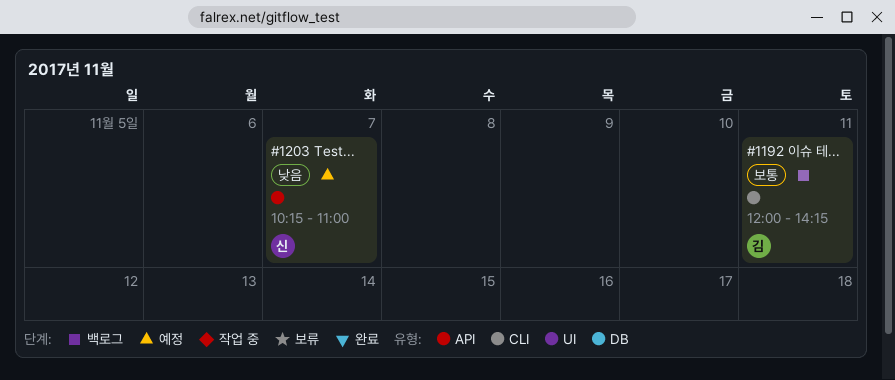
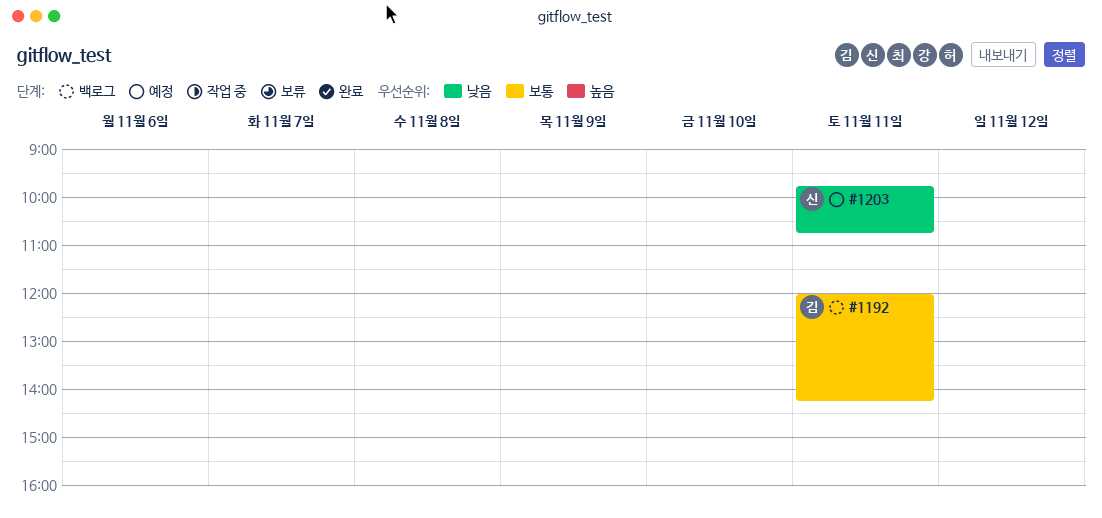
#1203, day: Nov 7 -> Nov 11
#1203, begins: 10:15 -> 09:45
#1203, ends: 11:00 -> 10:45

